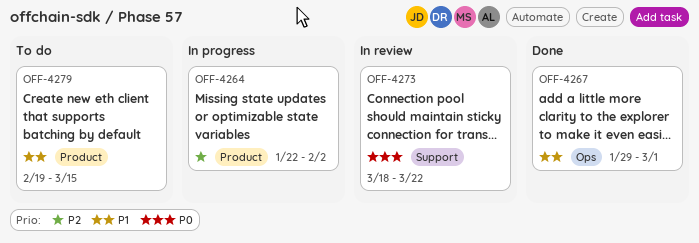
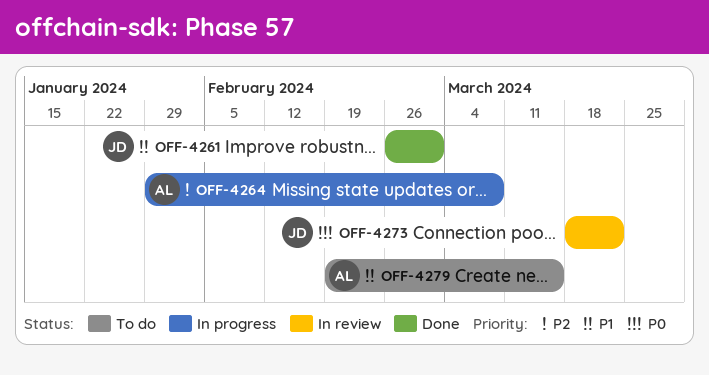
OFF-4261: none -> present
OFF-4264, start: Jan 22 -> Jan 29
OFF-4264, due: Feb 2 -> Mar 8
OFF-4267: present -> none

